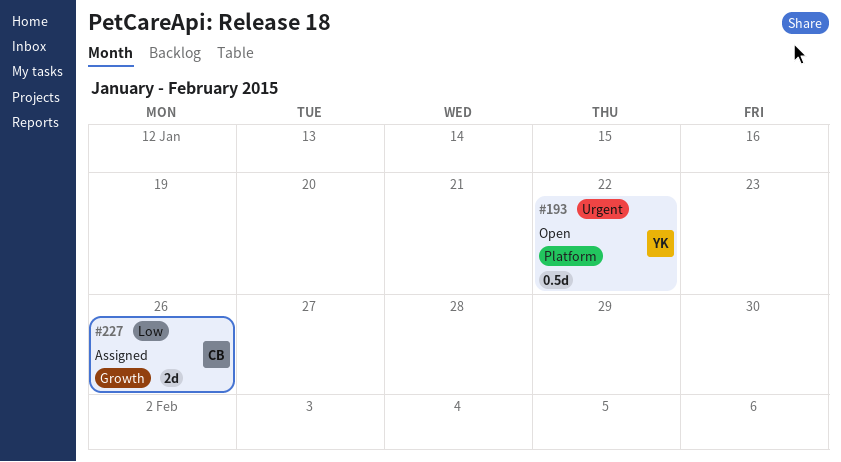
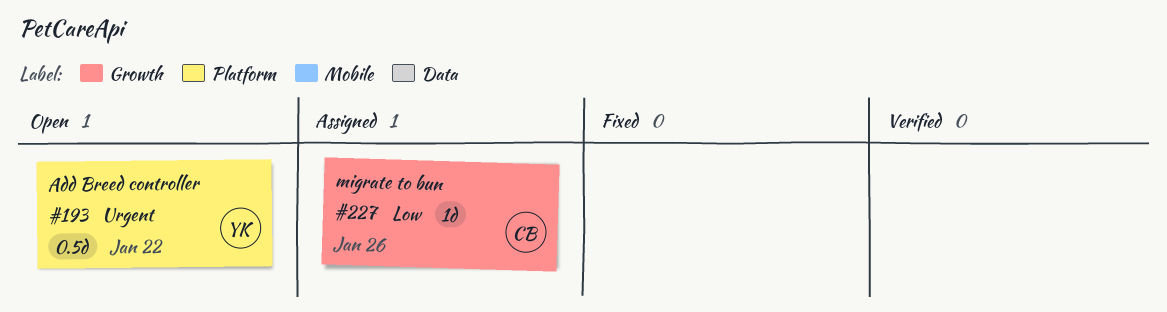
#227, estimate: 2d -> 1d

